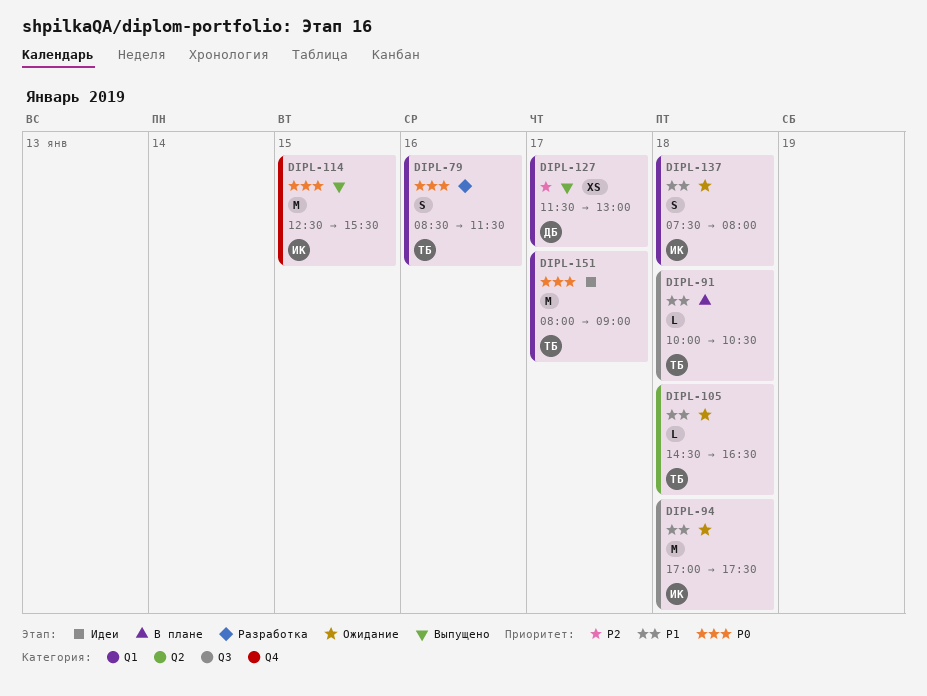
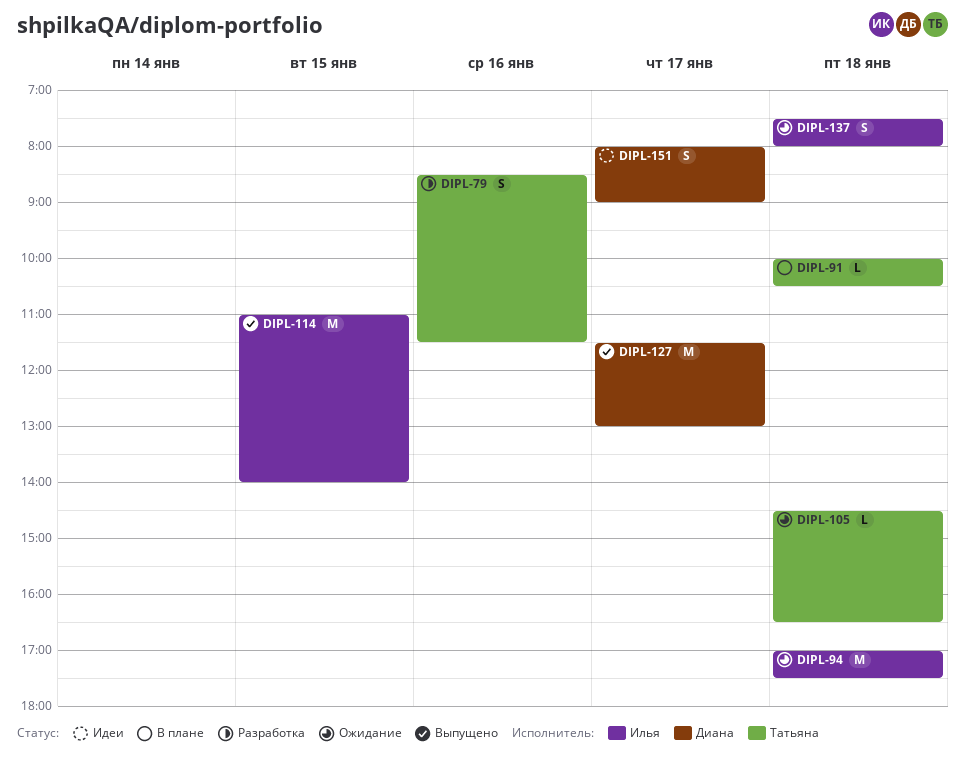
DIPL-114, begins: 12:30 -> 11:00
DIPL-114, ends: 15:30 -> 14:00
DIPL-127, estimate: XS -> M
DIPL-151, owner: Татьяна -> Диана
DIPL-151, estimate: M -> S

